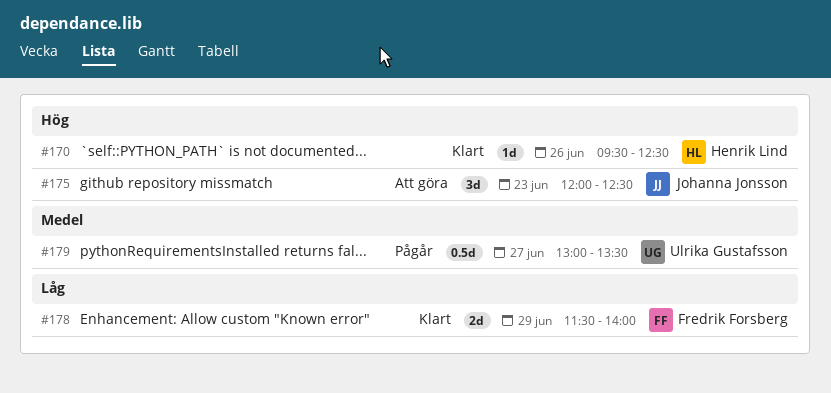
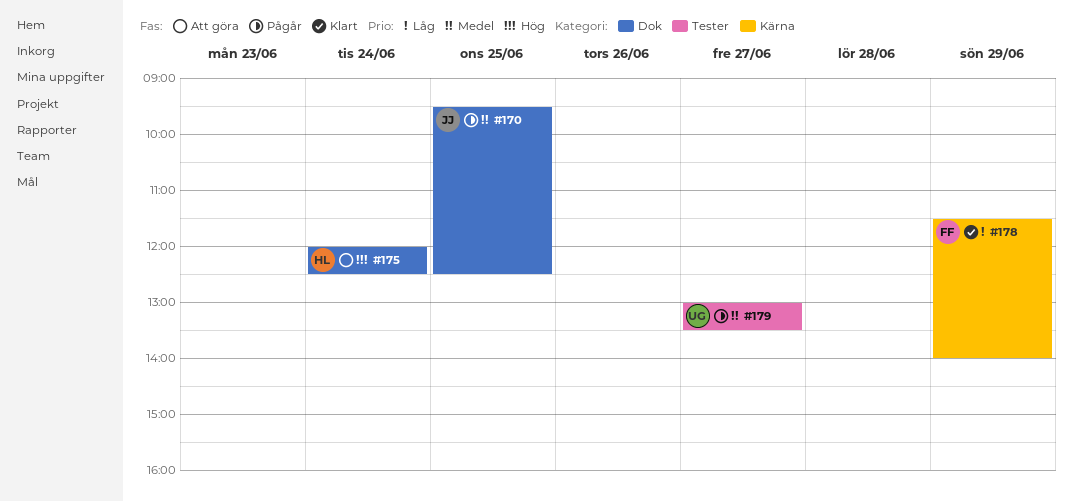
#170, status: Klart -> Pågår
#170, owner: Henrik Lind -> Johanna Jonsson
#170, priority: Hög -> Medel
#170, day: Jun 26 -> Jun 25
#175, owner: Johanna Jonsson -> Henrik Lind
#175, day: Jun 23 -> Jun 24

